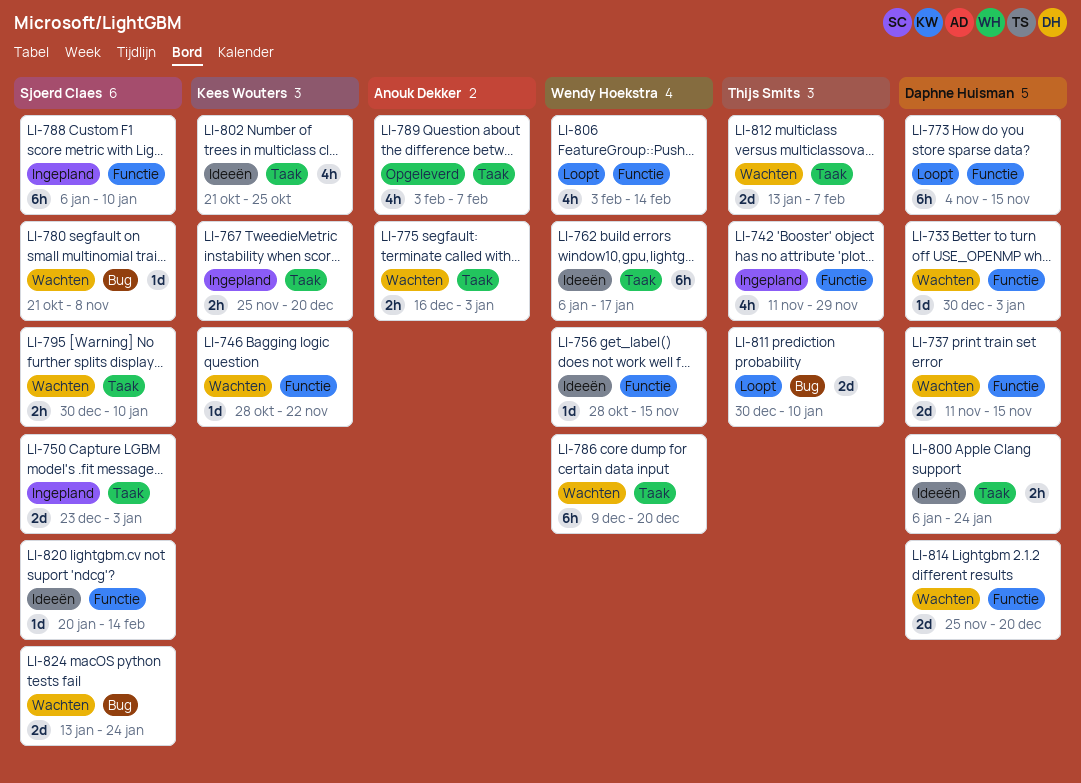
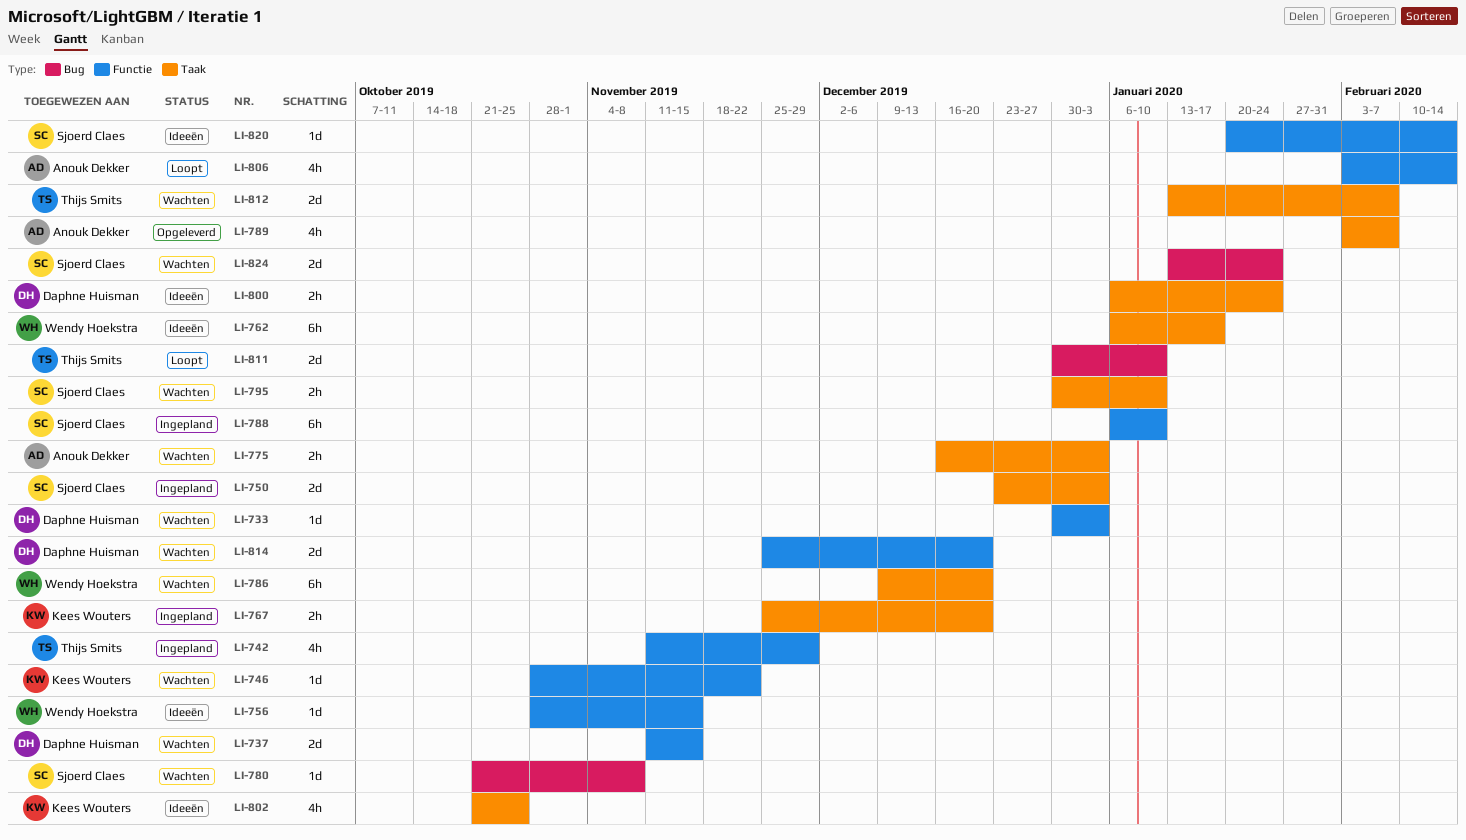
LI-773: present -> none
LI-806, owner: Wendy Hoekstra -> Anouk Dekker

